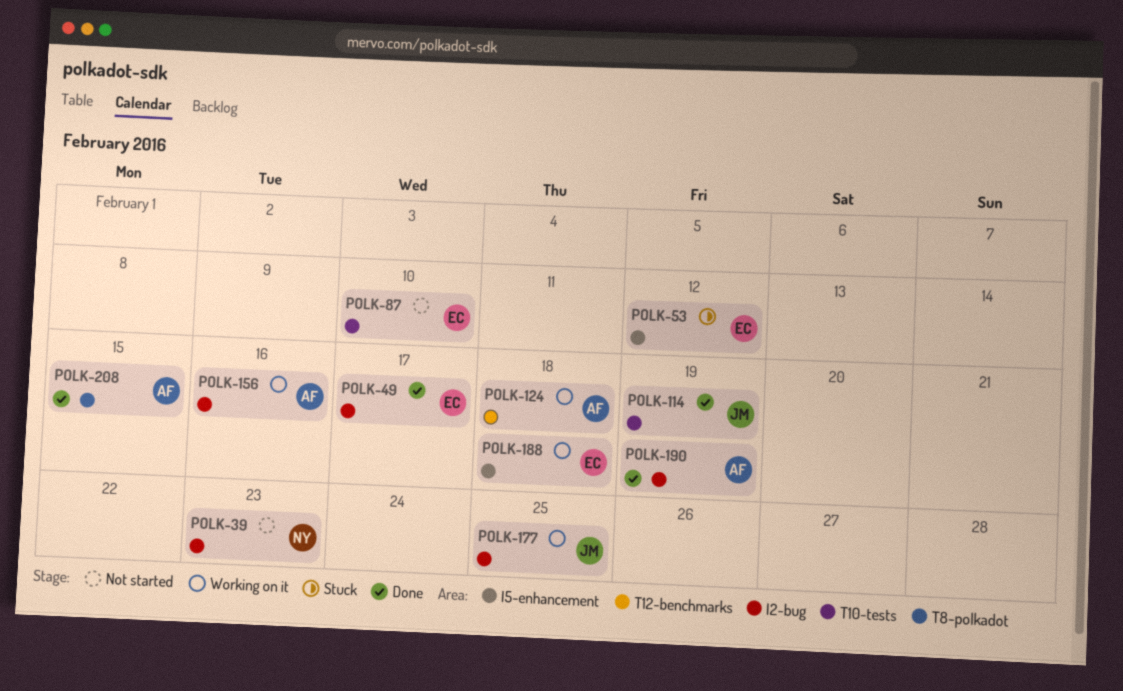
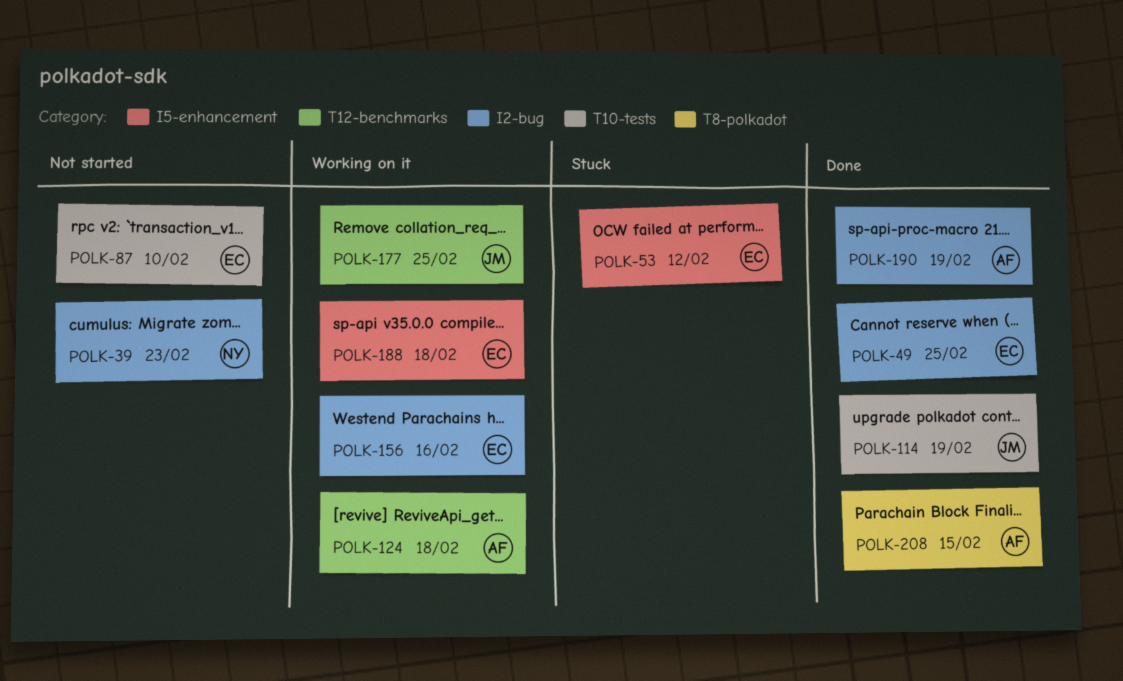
POLK-49, due: Feb 17 -> Feb 25
POLK-156, owner: AF -> EC
POLK-177, label: I2-bug -> T12-benchmarks

